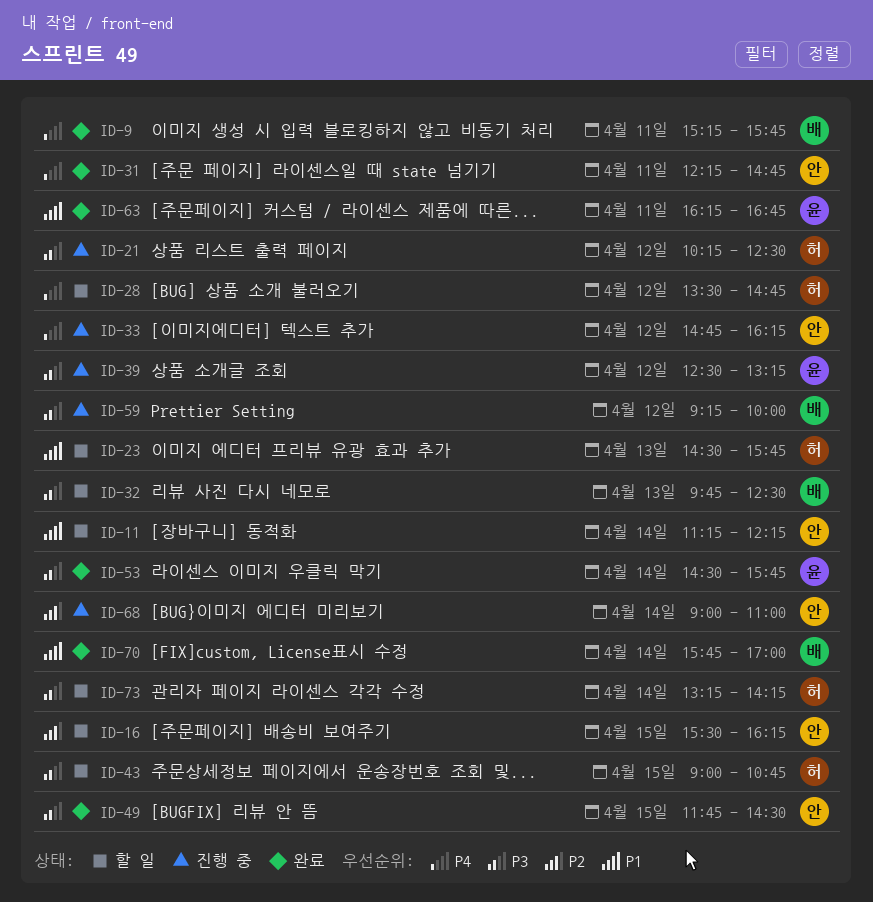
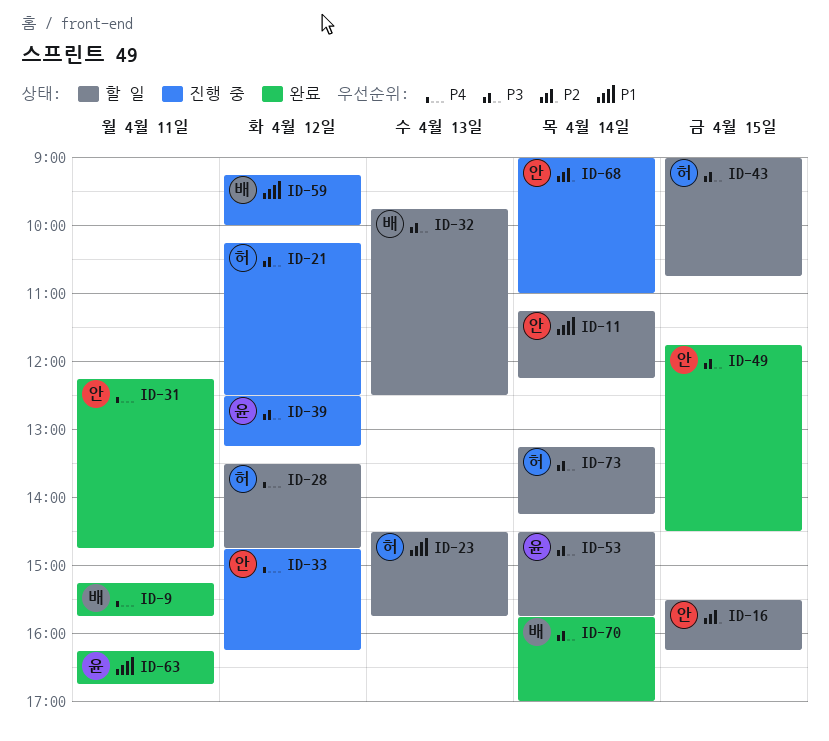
ID-53, status: 완료 -> 할 일
ID-59, priority: P3 -> P1
ID-70, priority: P1 -> P3

